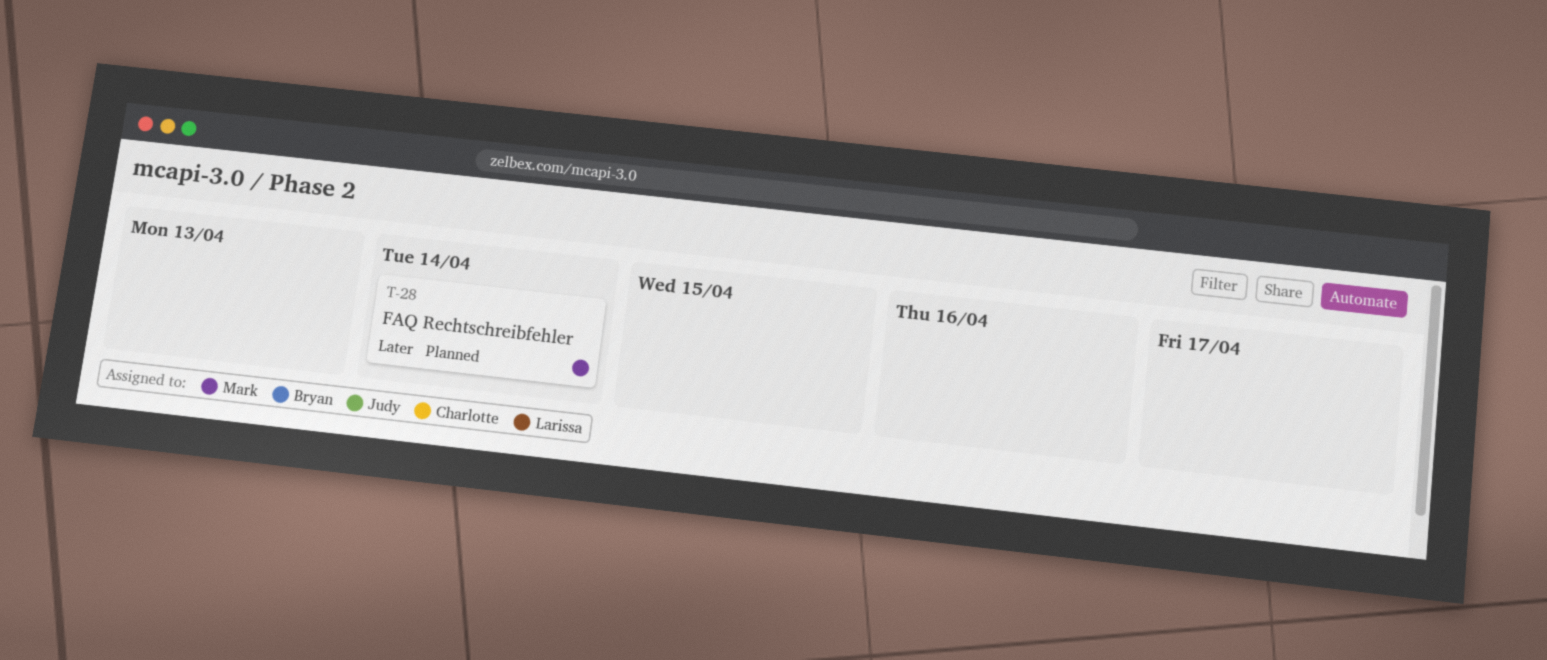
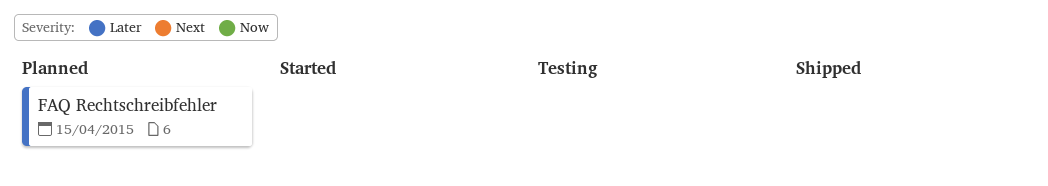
FAQ Rechtschreibfehler, due: Apr 14 -> Apr 15

